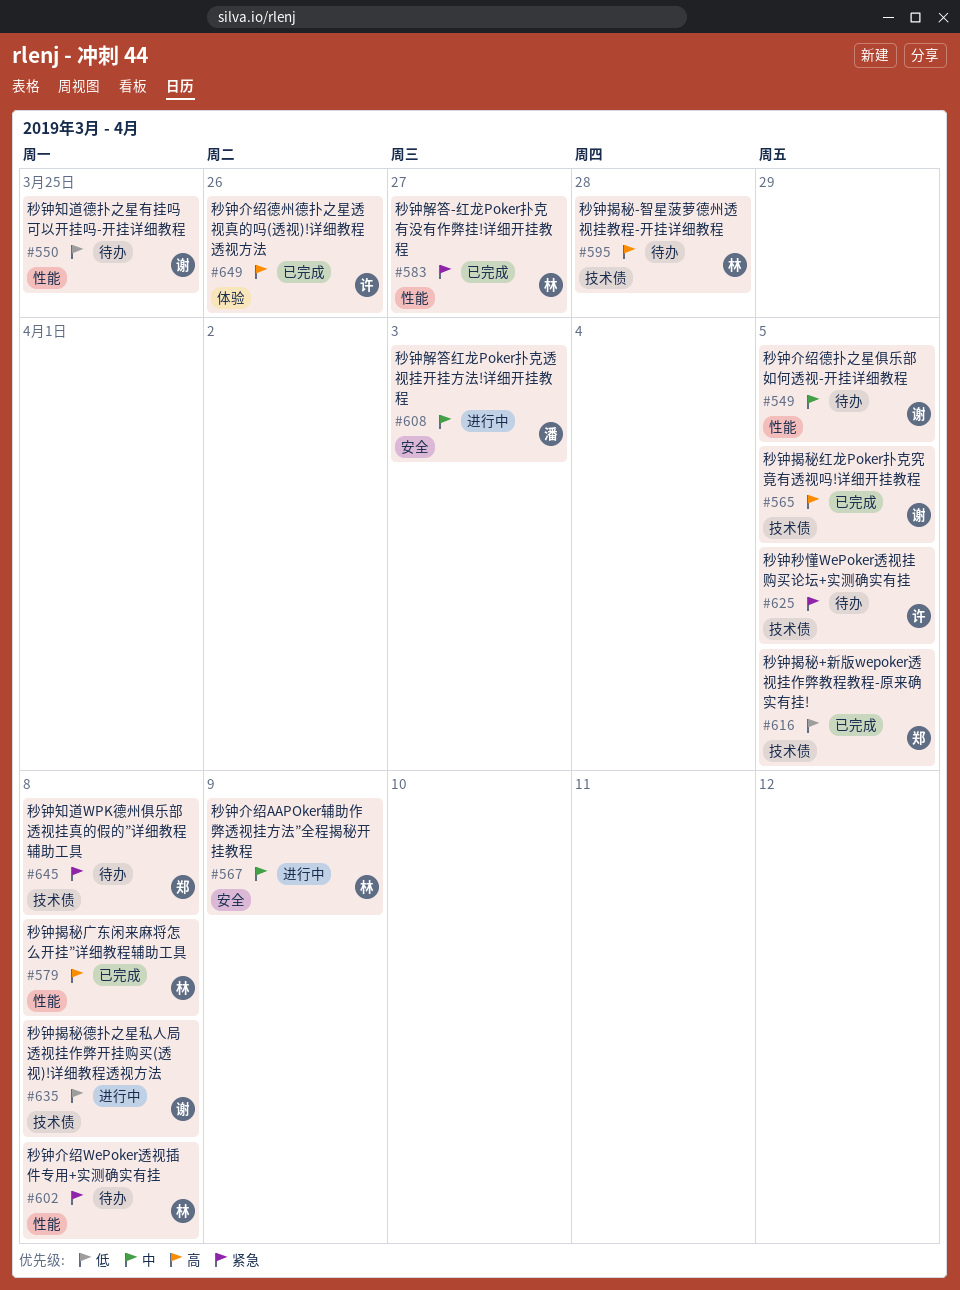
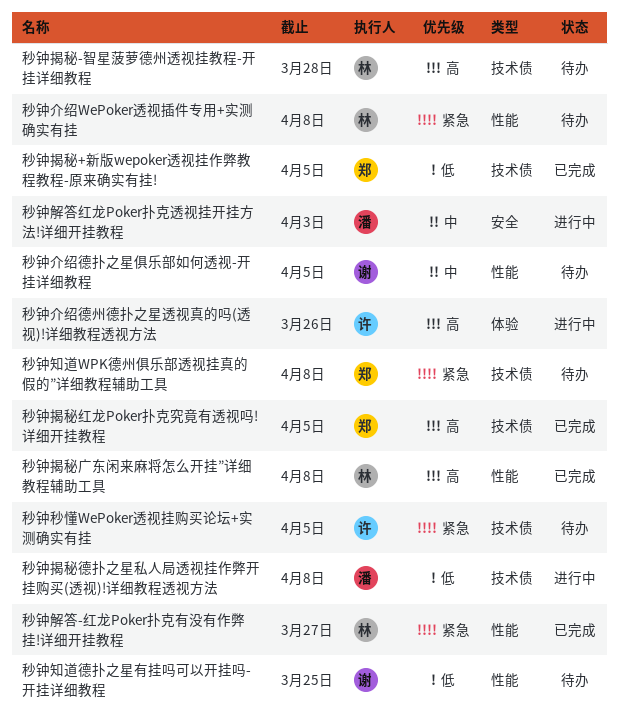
秒钟介绍AAPOker辅助作弊透视挂方法”全程揭秘开挂教程: present -> none
秒钟介绍德州德扑之星透视真的吗(透视)!详细教程透视方法, status: 已完成 -> 进行中
秒钟揭秘德扑之星私人局透视挂作弊开挂购买(透视)!详细教程透视方法, owner: 谢 -> 潘
秒钟揭秘红龙Poker扑克究竟有透视吗!详细开挂教程, owner: 谢 -> 郑

